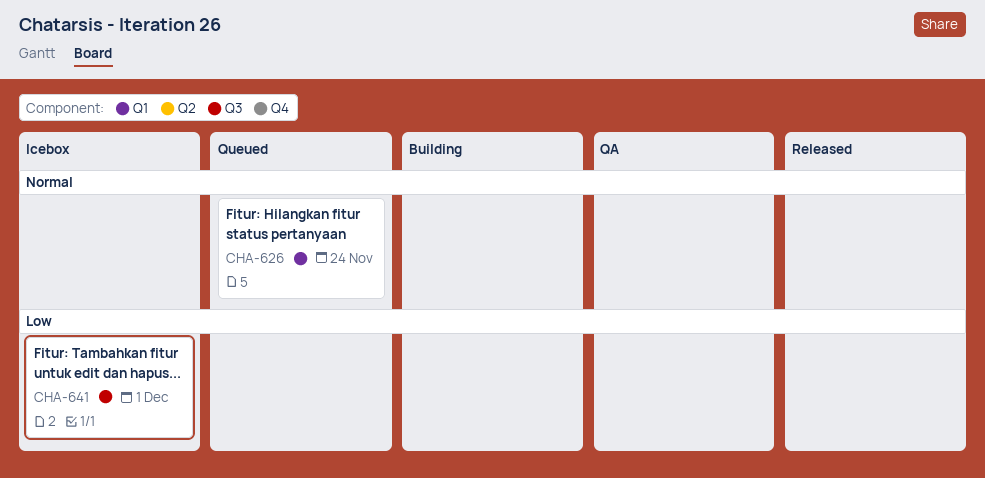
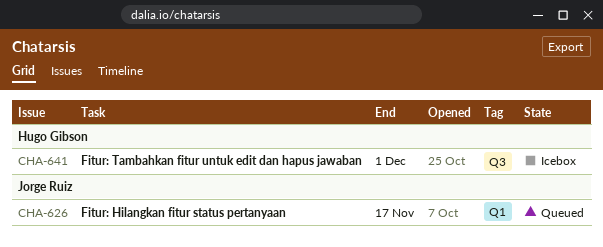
CHA-626, due: Nov 24 -> Nov 17

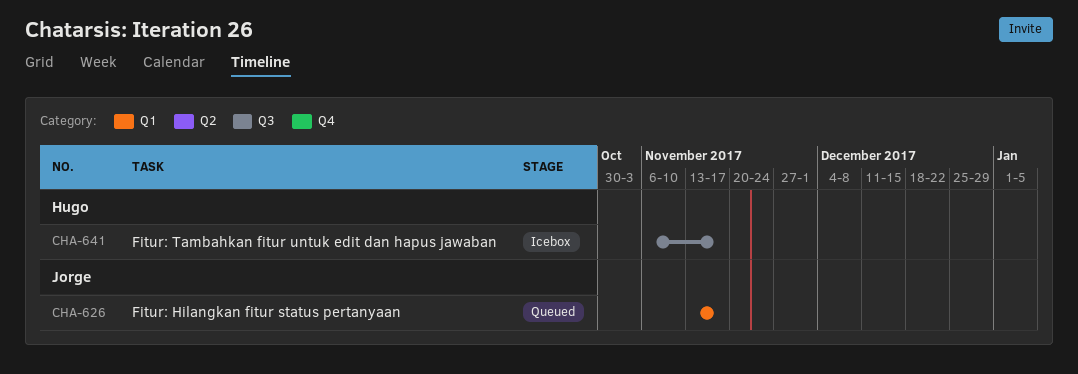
CHA-641, due: Dec 1 -> Nov 17

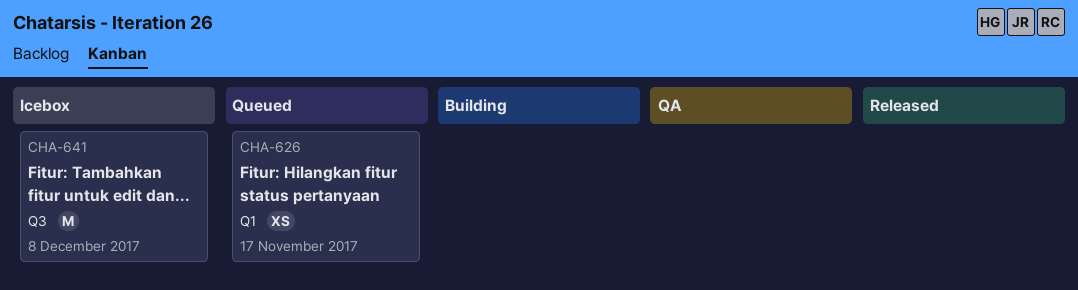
CHA-641, due: Nov 17 -> Dec 8

